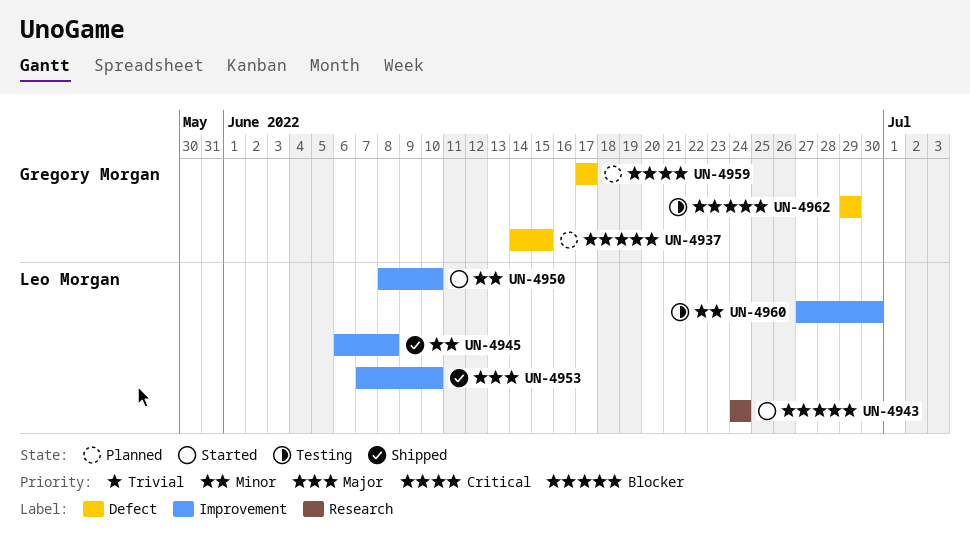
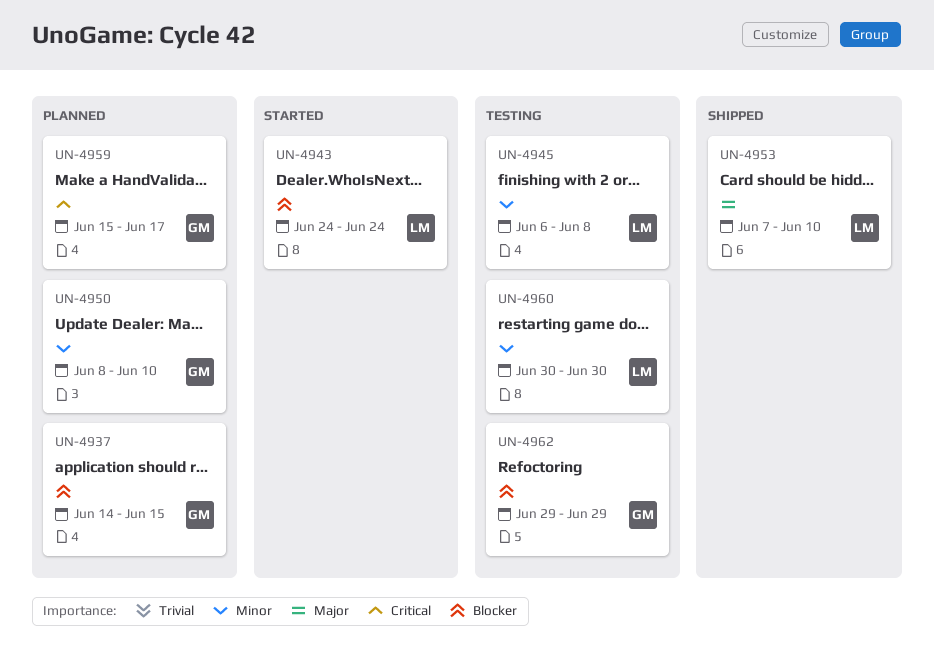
UN-4945, status: Shipped -> Testing
UN-4950, status: Started -> Planned
UN-4950, owner: Leo Morgan -> Gregory Morgan
UN-4959, start: Jun 17 -> Jun 15
UN-4960, start: Jun 27 -> Jun 30

